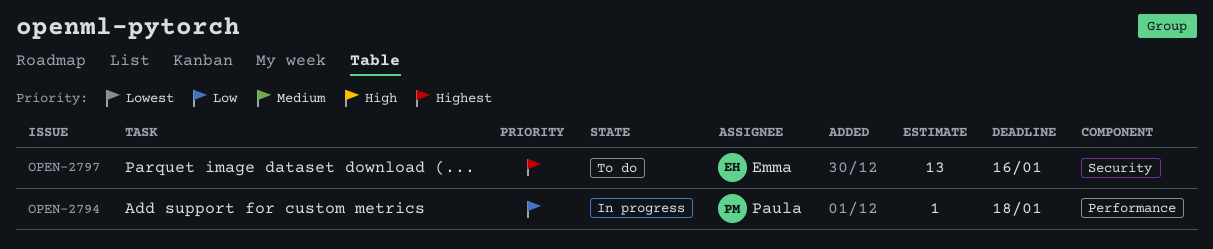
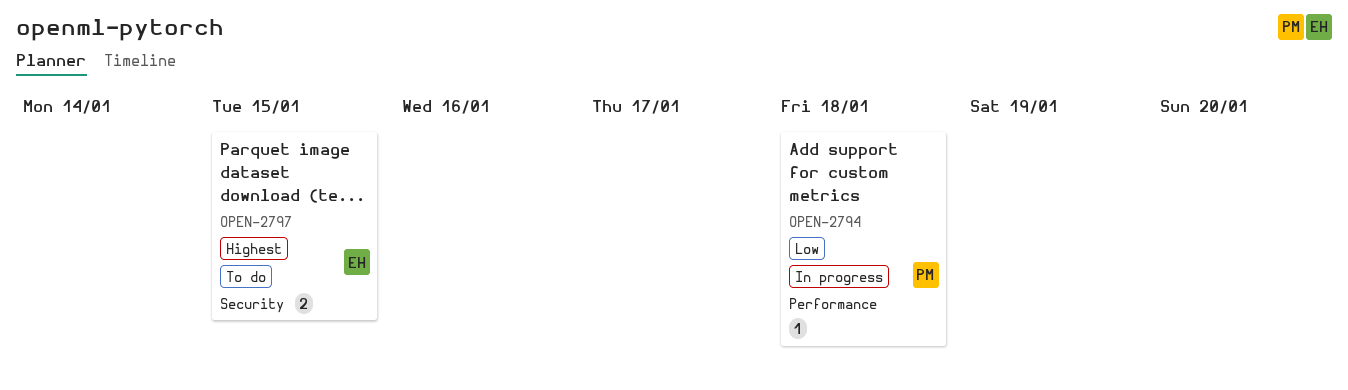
OPEN-2797, estimate: 13 -> 2
OPEN-2797, due: Jan 16 -> Jan 15

